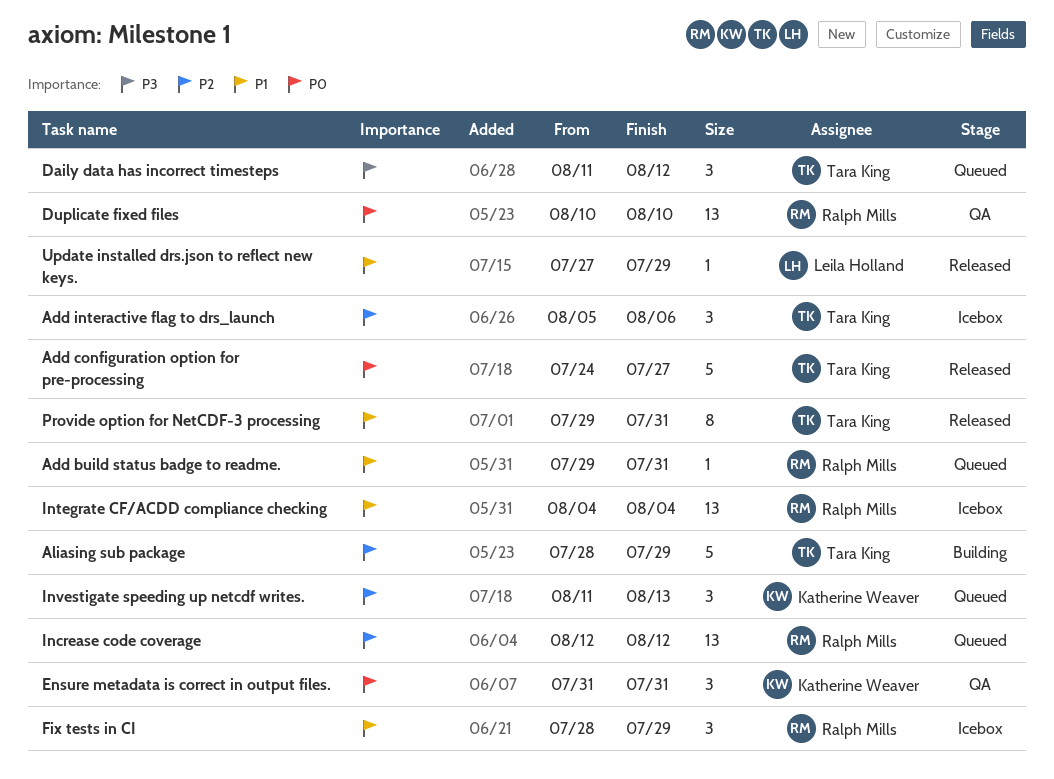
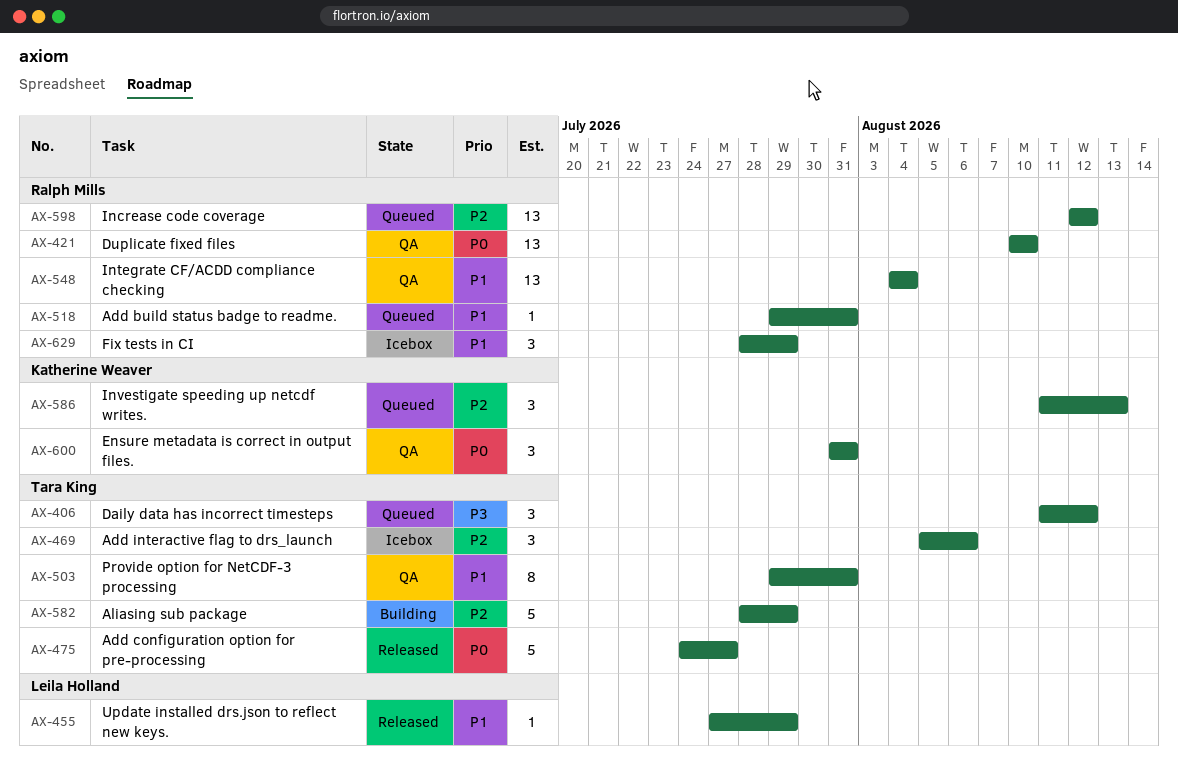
Integrate CF/ACDD compliance checking, status: Icebox -> QA
Provide option for NetCDF-3 processing, status: Released -> QA

